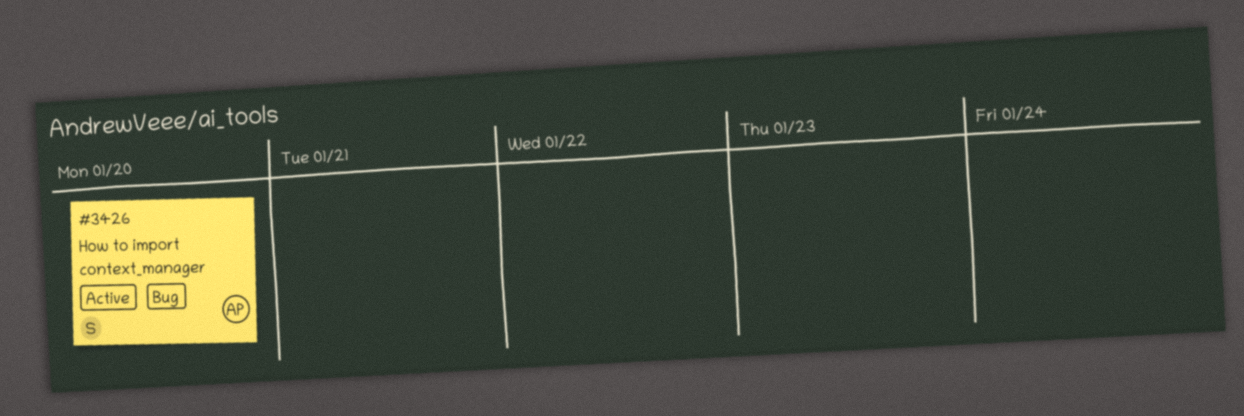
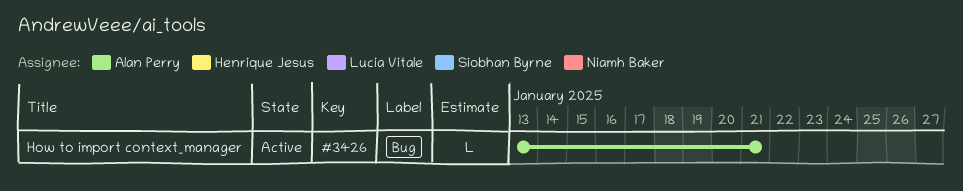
#3426, estimate: S -> L
#3426, due: Jan 20 -> Jan 21

